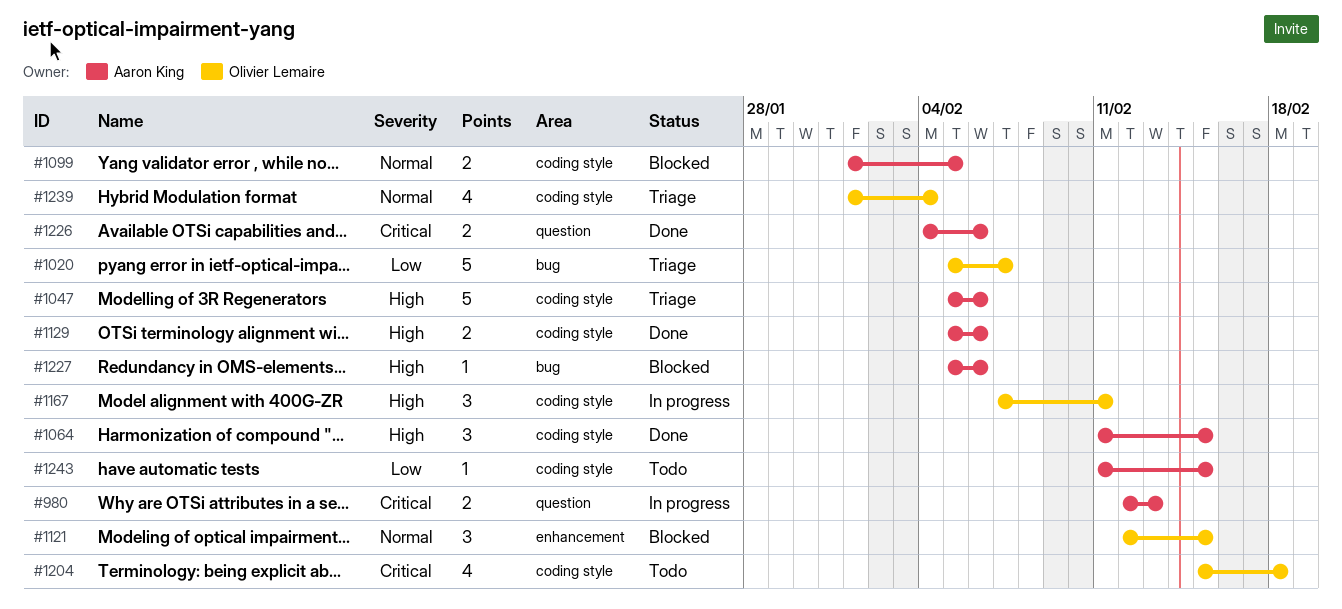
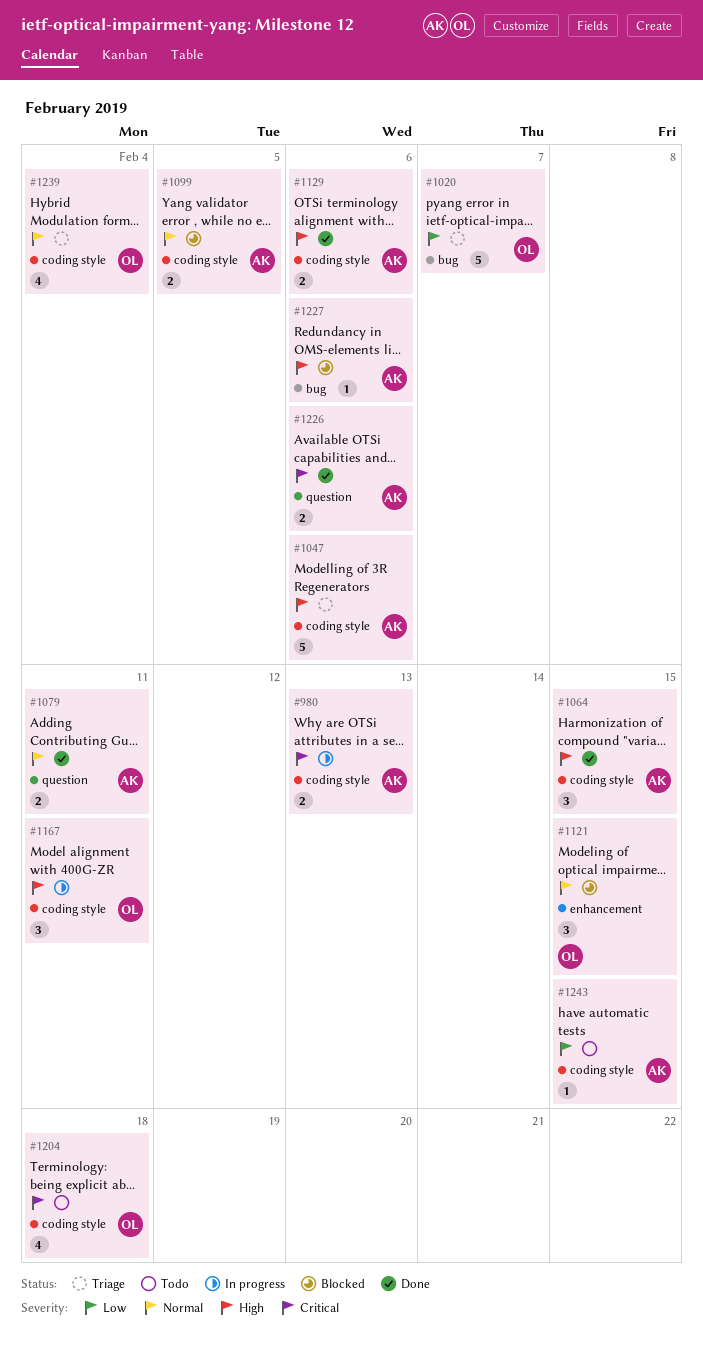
#980, label: question -> coding style
#1079: none -> present

